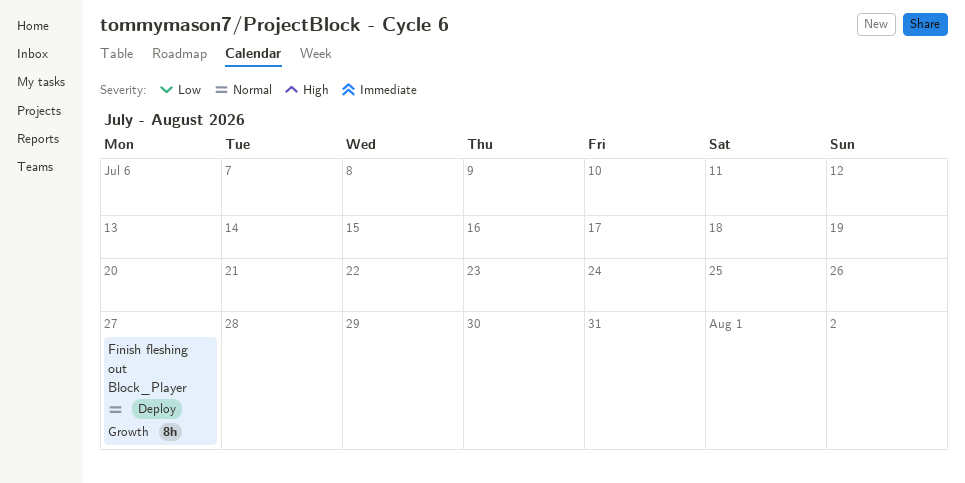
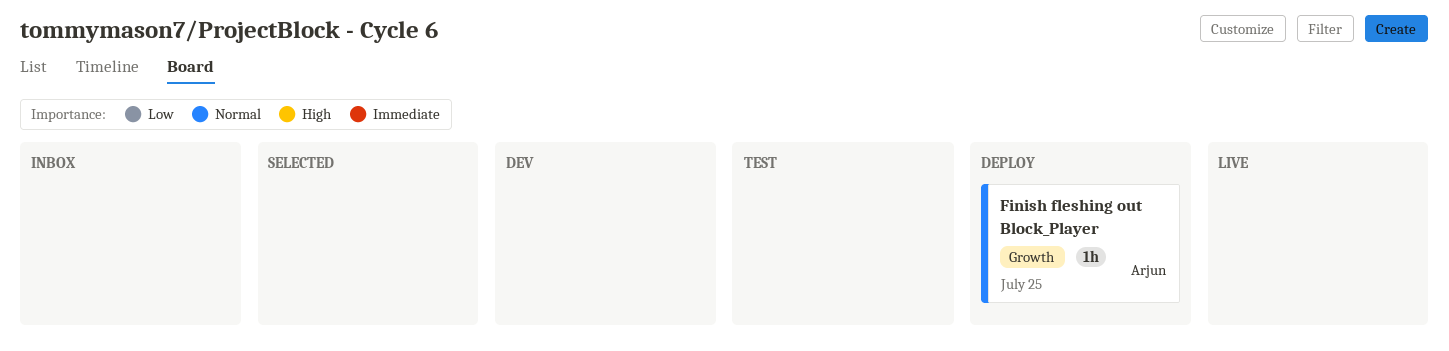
Finish fleshing out Block_Player, estimate: 8h -> 1h
Finish fleshing out Block_Player, due: Jul 27 -> Jul 25

